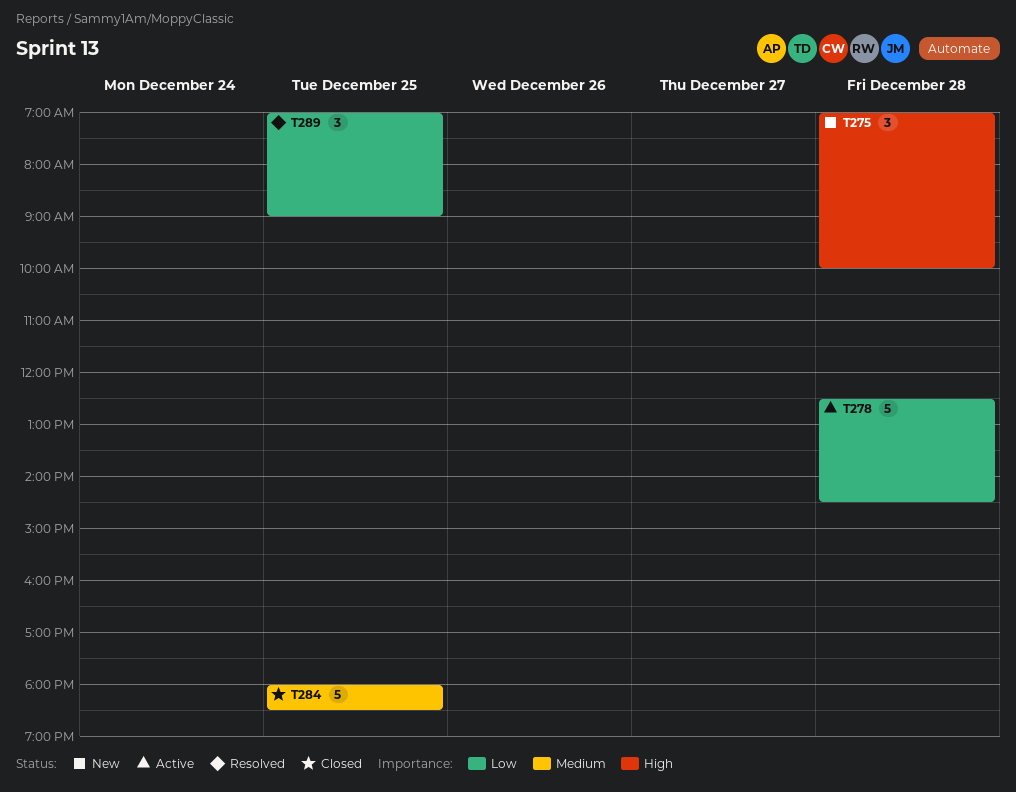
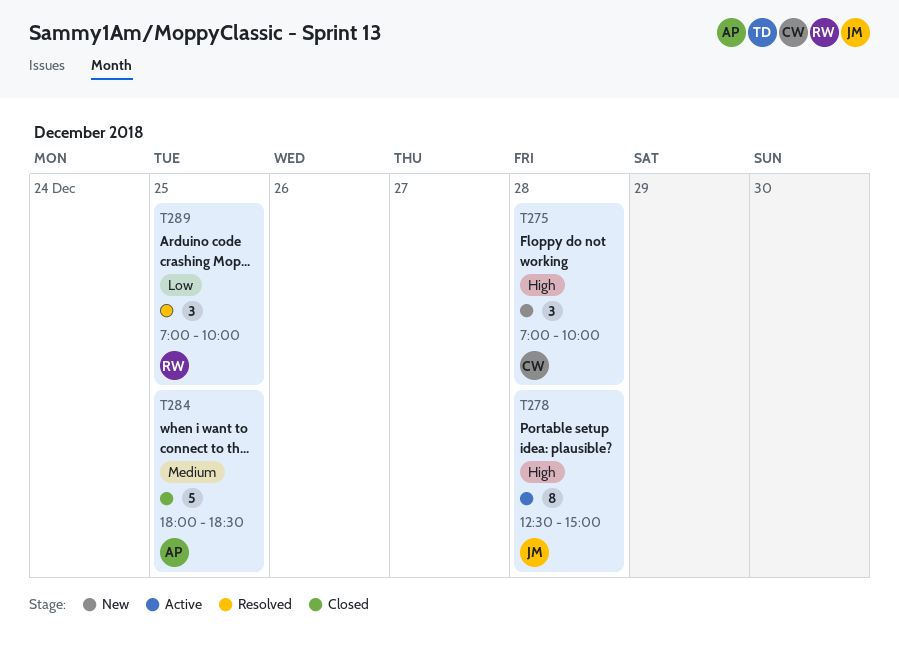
T278, priority: Low -> High
T278, estimate: 5 -> 8
T278, ends: 14:30 -> 15:00
T289, ends: 09:00 -> 10:00

